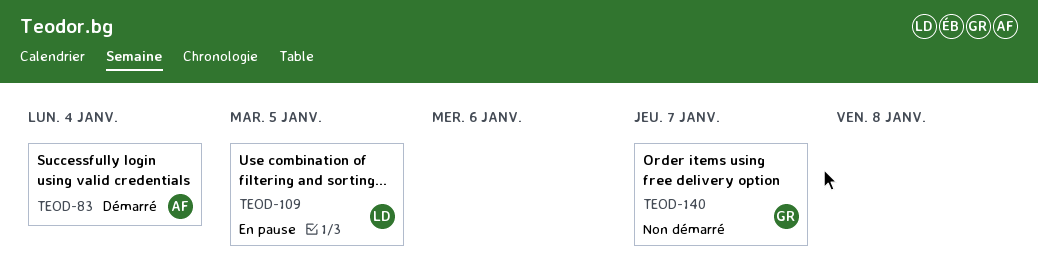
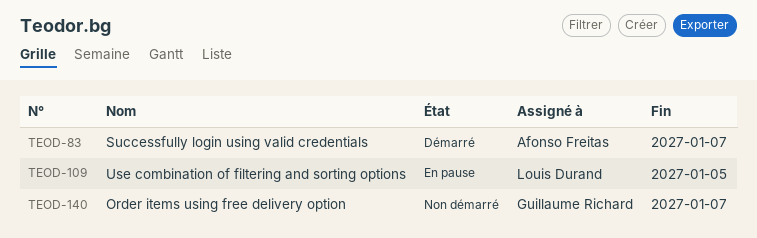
TEOD-83, due: Jan 4 -> Jan 7

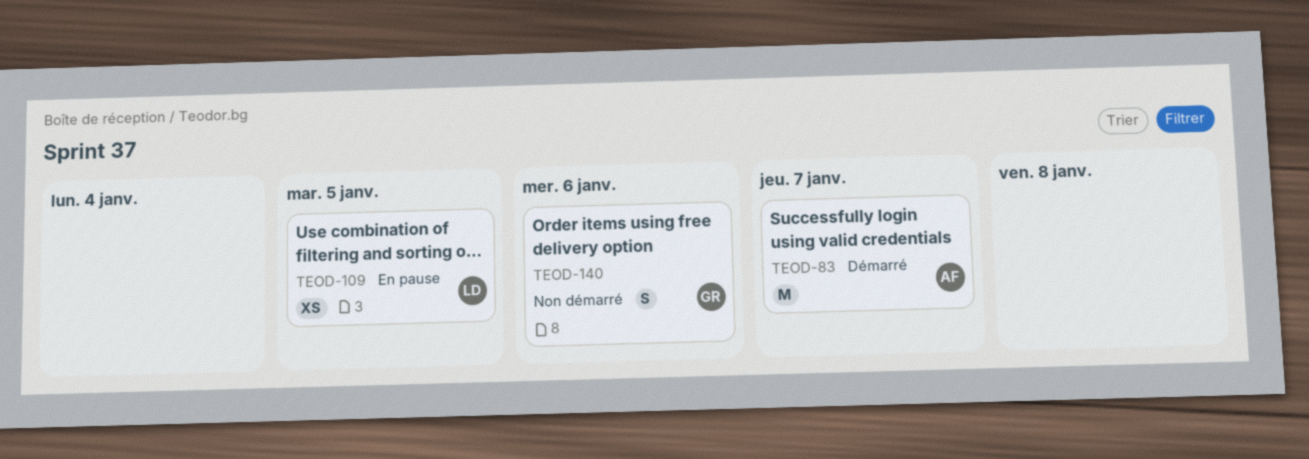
TEOD-140, due: Jan 7 -> Jan 6

